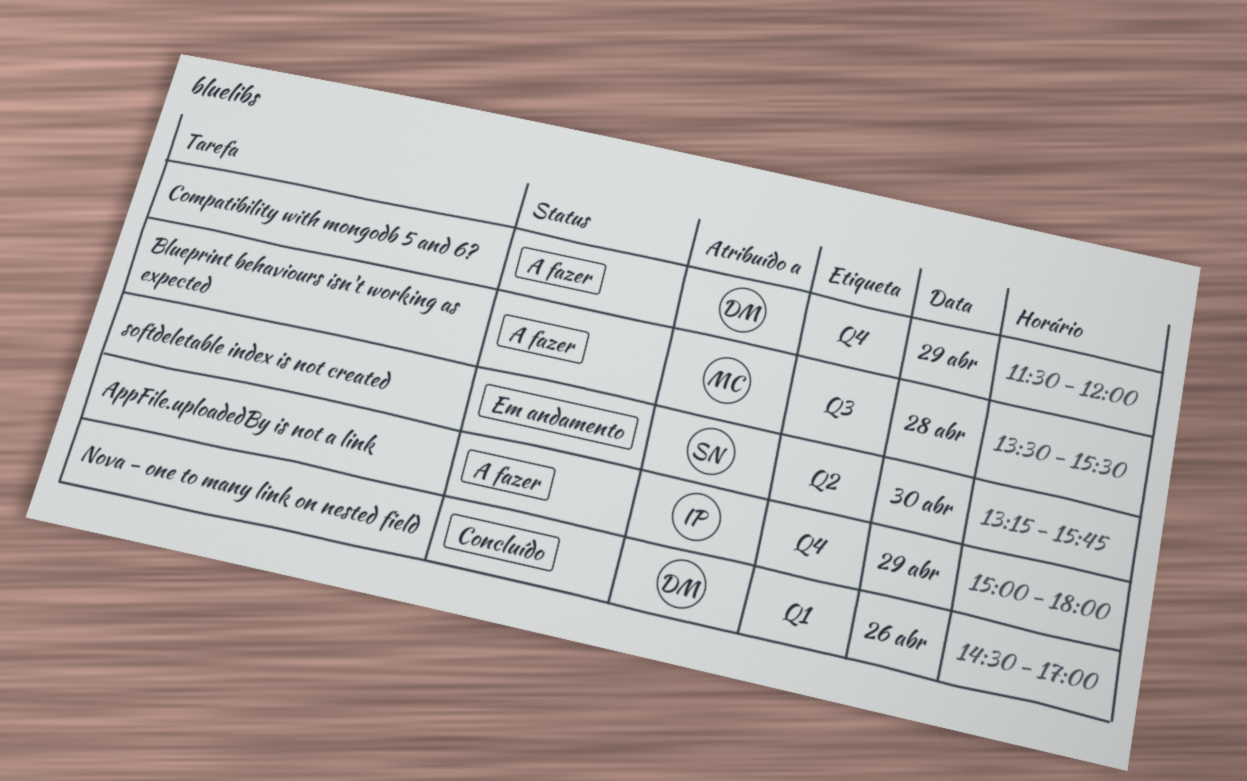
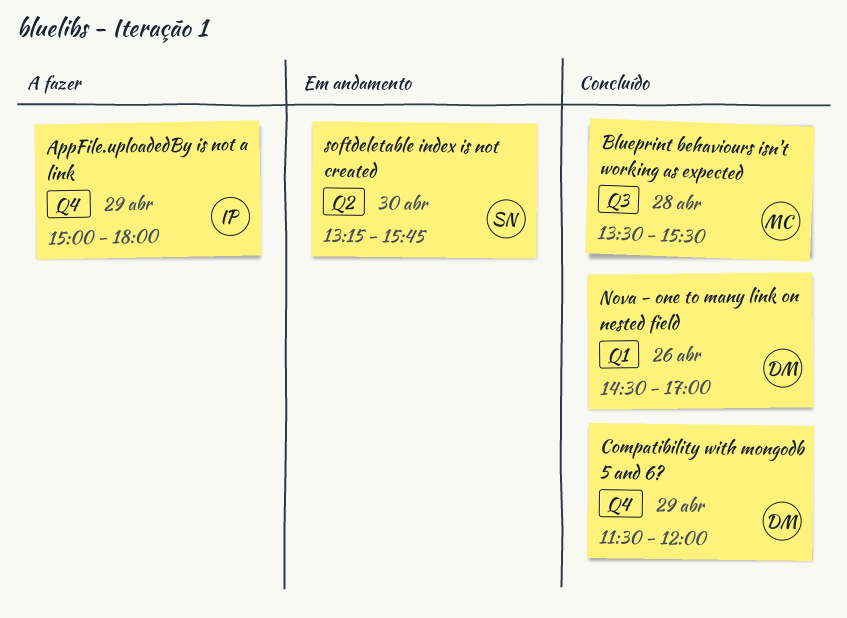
Blueprint behaviours isn't working as expected, status: A fazer -> Concluído
Compatibility with mongodb 5 and 6?, status: A fazer -> Concluído

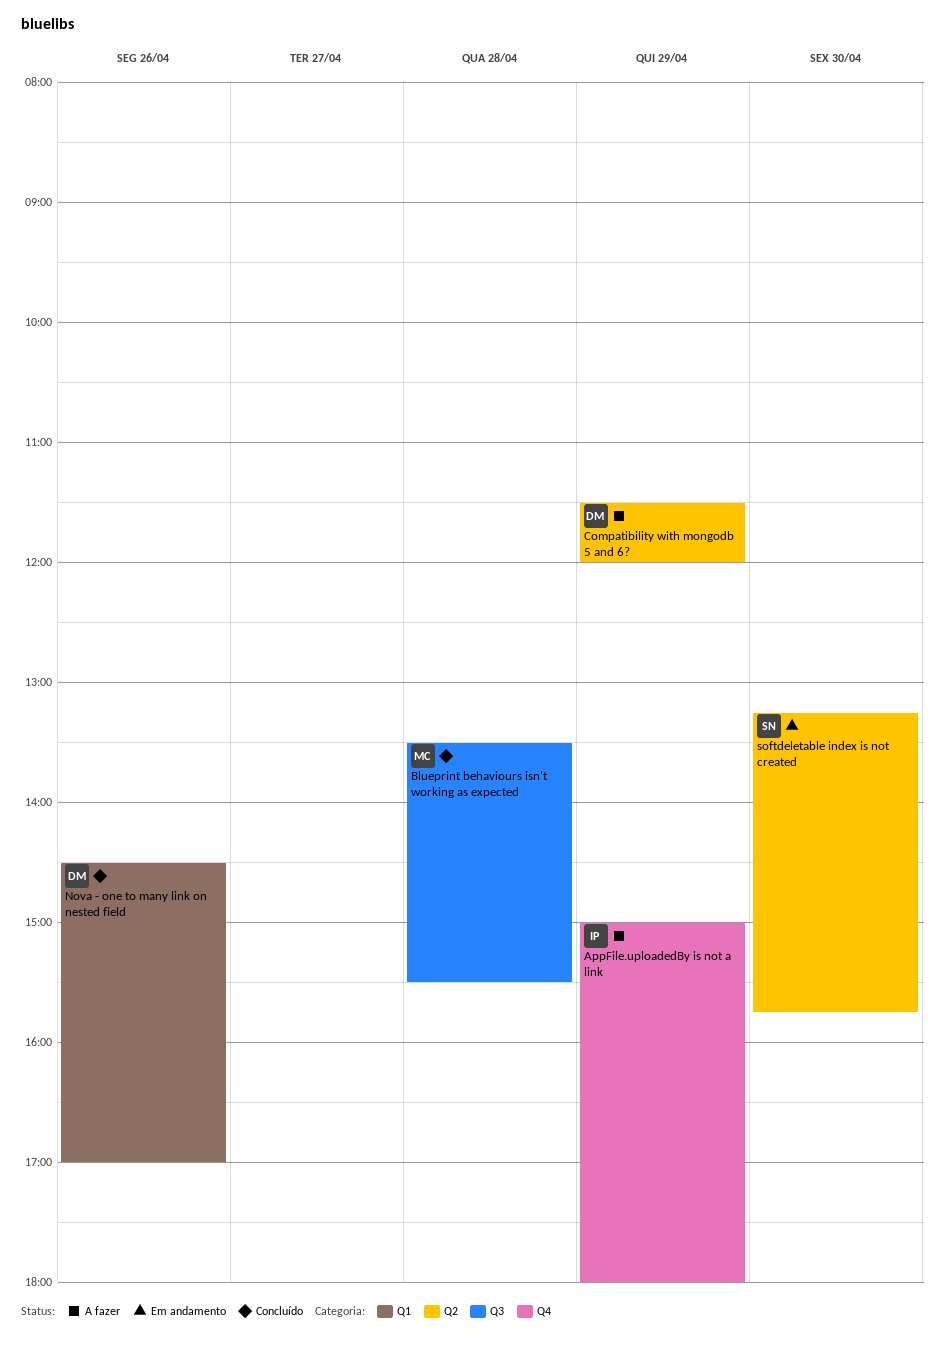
Compatibility with mongodb 5 and 6?, status: Concluído -> A fazer
Compatibility with mongodb 5 and 6?, label: Q4 -> Q2

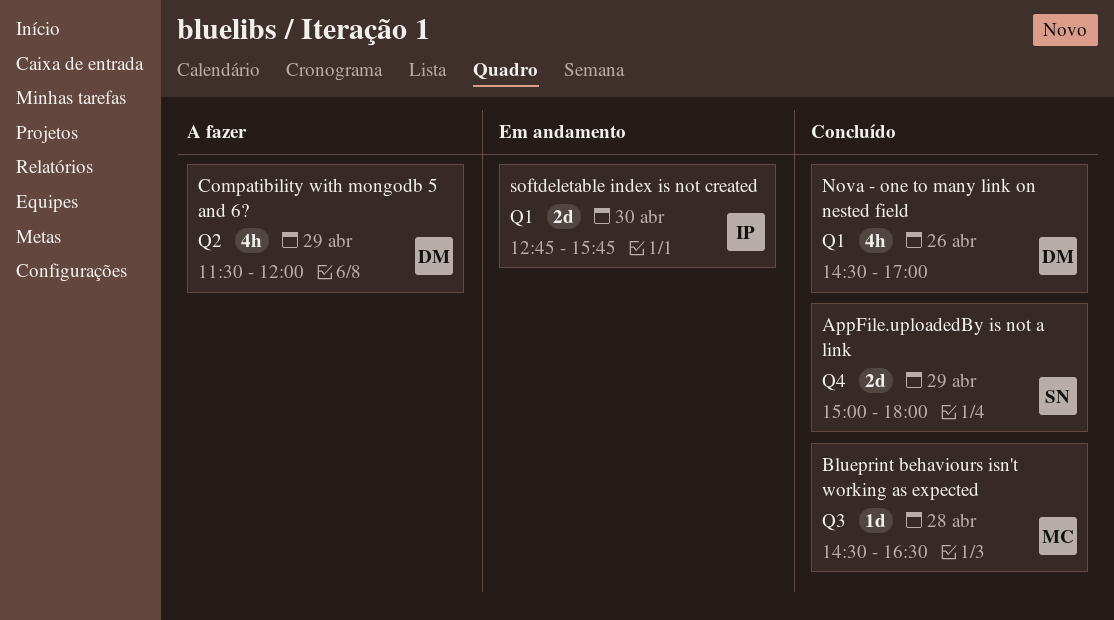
AppFile.uploadedBy is not a link, status: A fazer -> Concluído
AppFile.uploadedBy is not a link, owner: IP -> SN
Blueprint behaviours isn't working as expected, begins: 13:30 -> 14:30
Blueprint behaviours isn't working as expected, ends: 15:30 -> 16:30
softdeletable index is not created, owner: SN -> IP
softdeletable index is not created, label: Q2 -> Q1
softdeletable index is not created, begins: 13:15 -> 12:45

